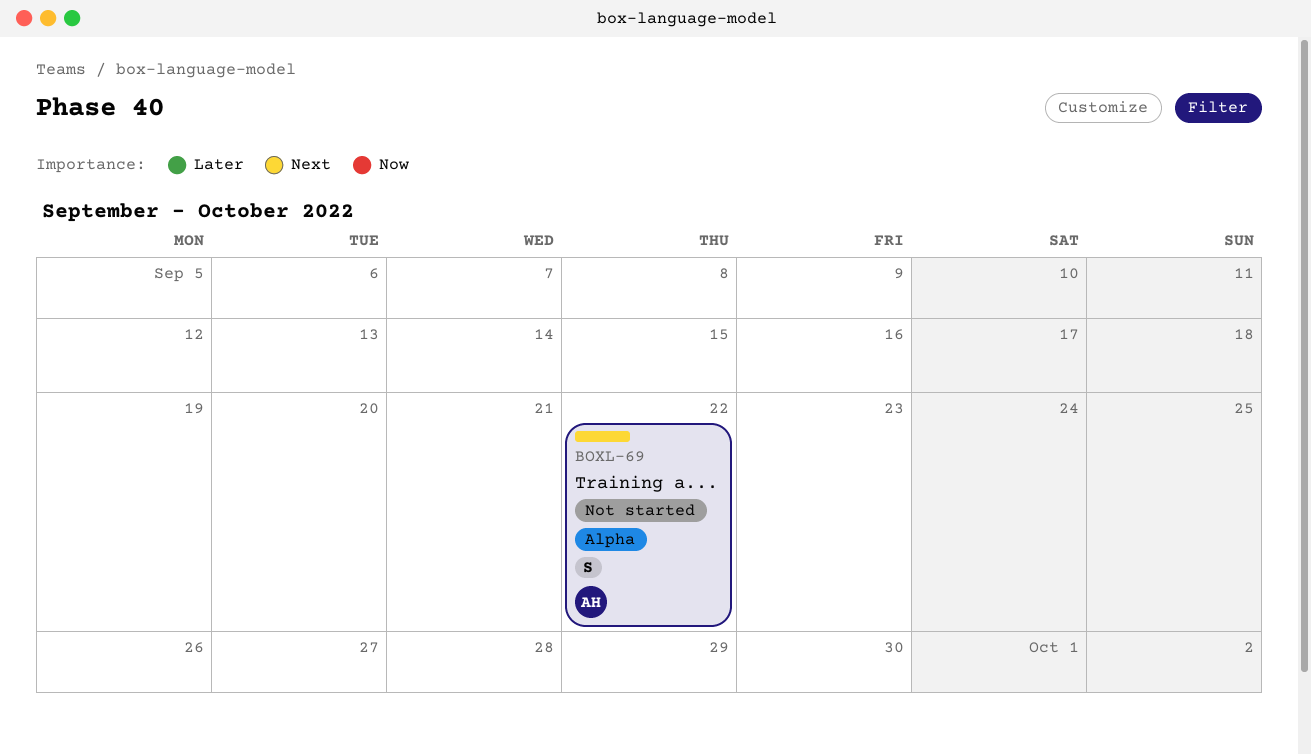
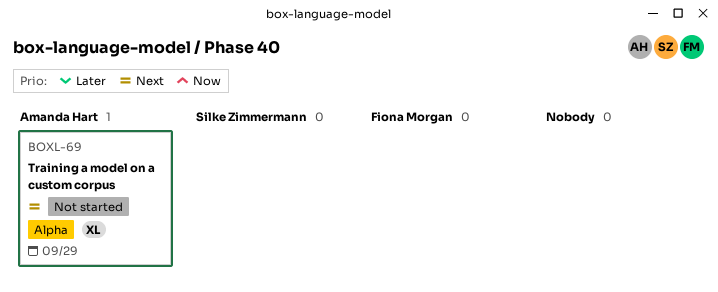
BOXL-69, estimate: S -> XL
BOXL-69, due: Sep 22 -> Sep 29

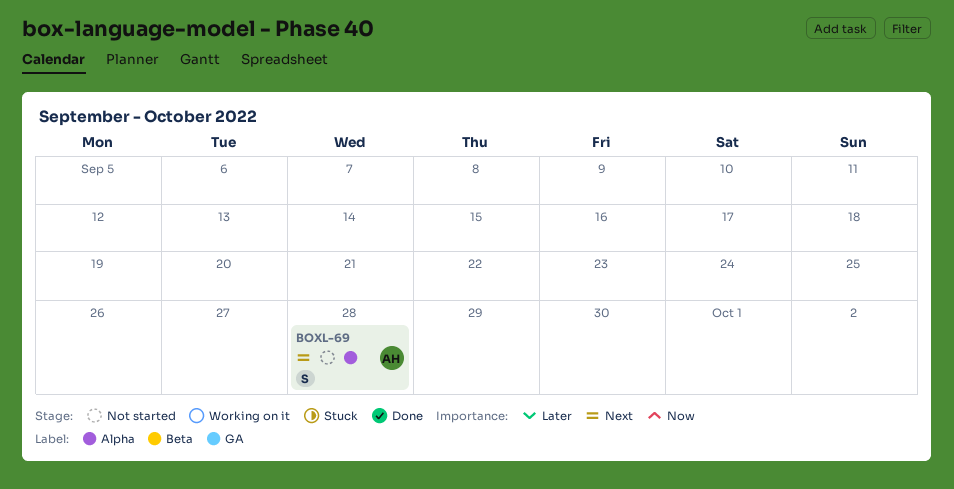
BOXL-69, estimate: XL -> S
BOXL-69, due: Sep 29 -> Sep 28

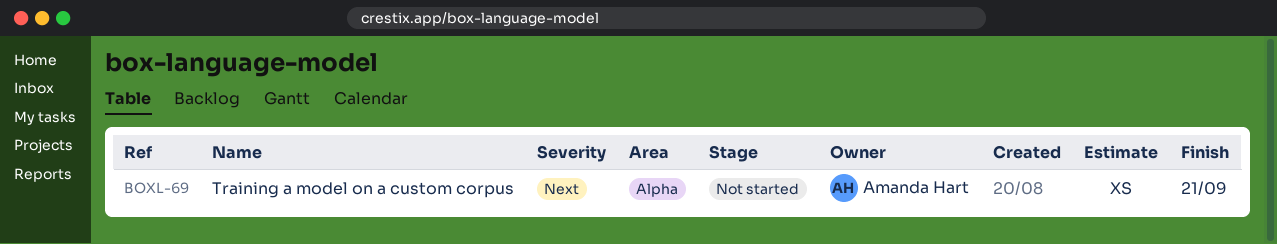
BOXL-69, estimate: S -> XS
BOXL-69, due: Sep 28 -> Sep 21

